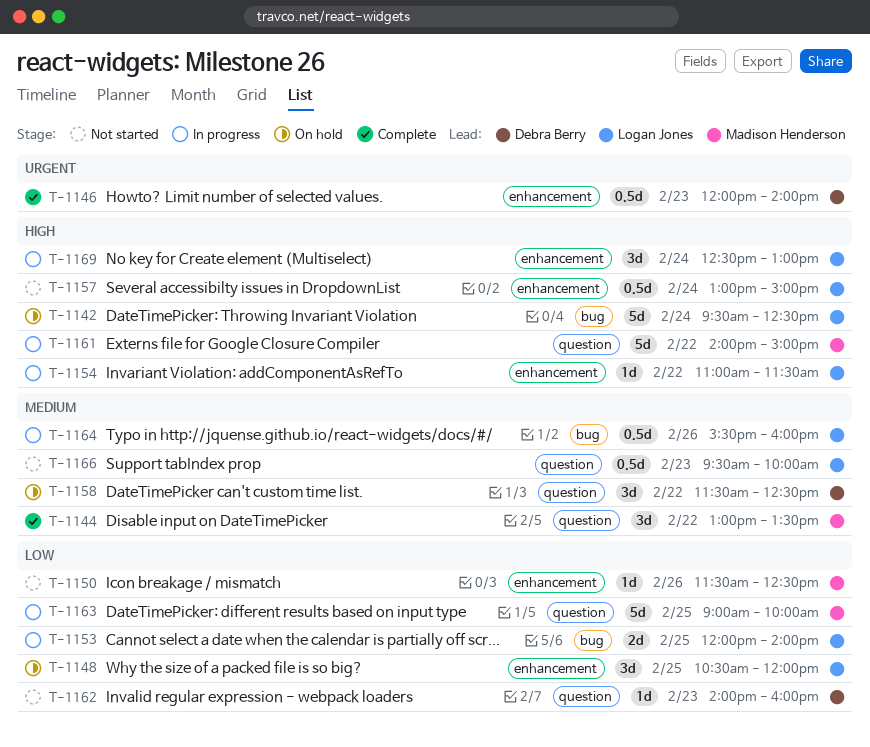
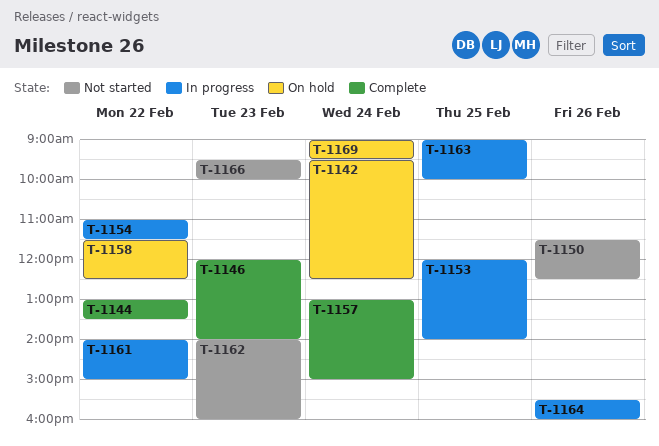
T-1148: present -> none
T-1157, status: Not started -> Complete
T-1169, status: In progress -> On hold
T-1169, begins: 12:30 -> 09:00
T-1169, ends: 13:00 -> 09:30

